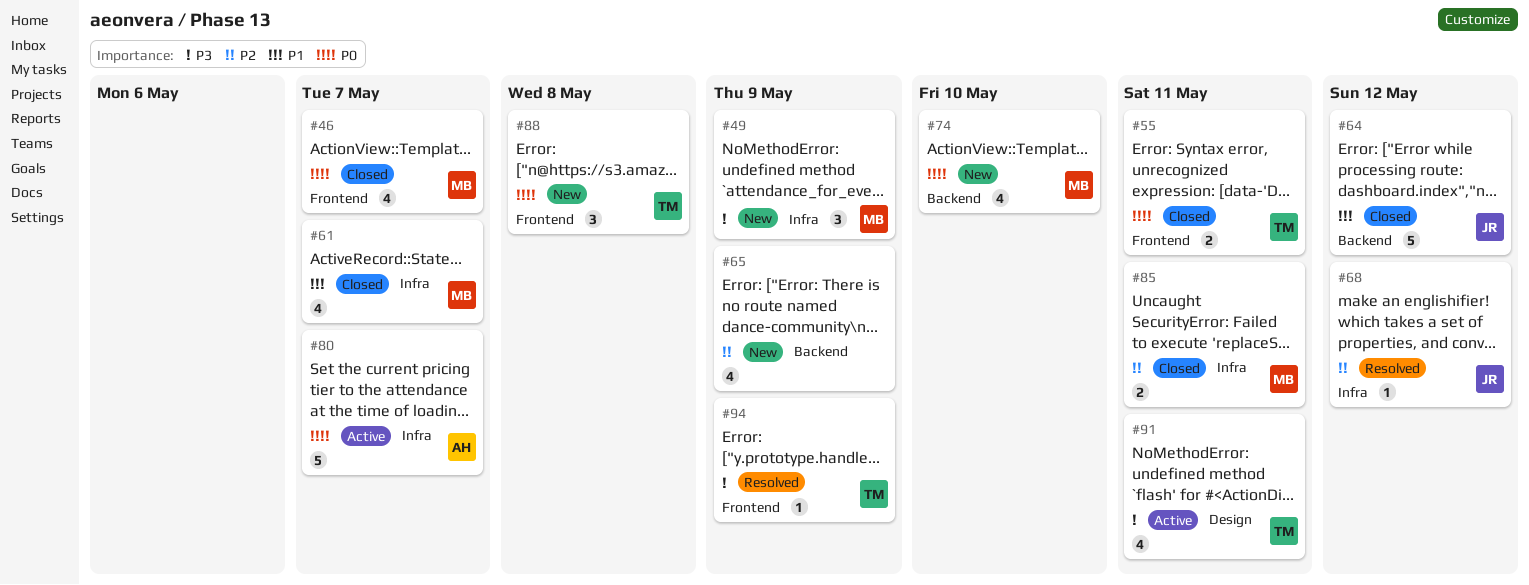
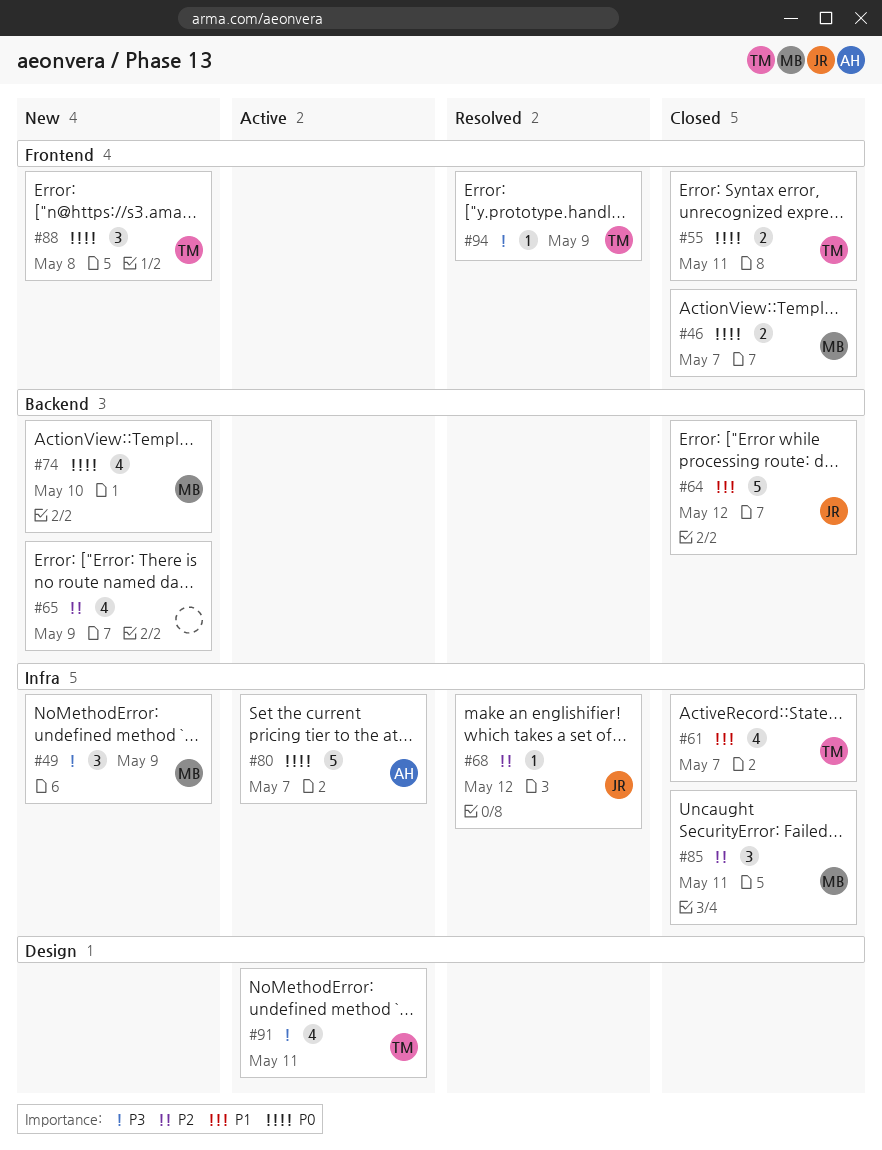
#46, estimate: 4 -> 2
#61, owner: MB -> TM
#85, estimate: 2 -> 3

